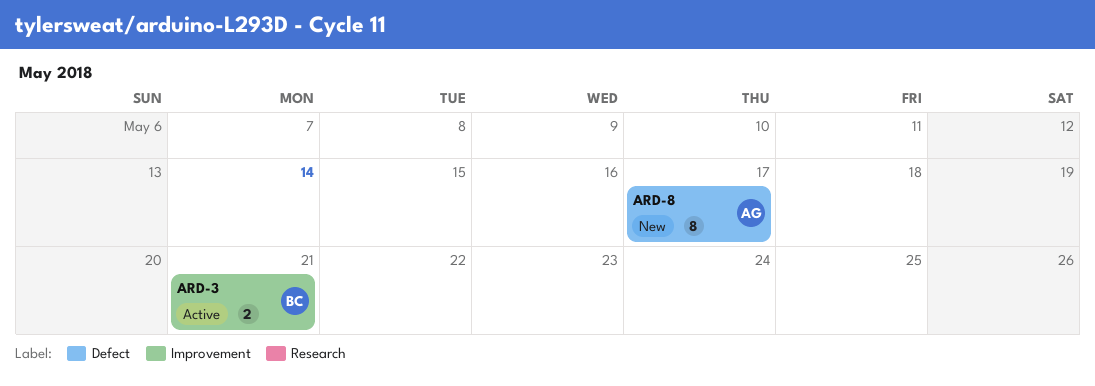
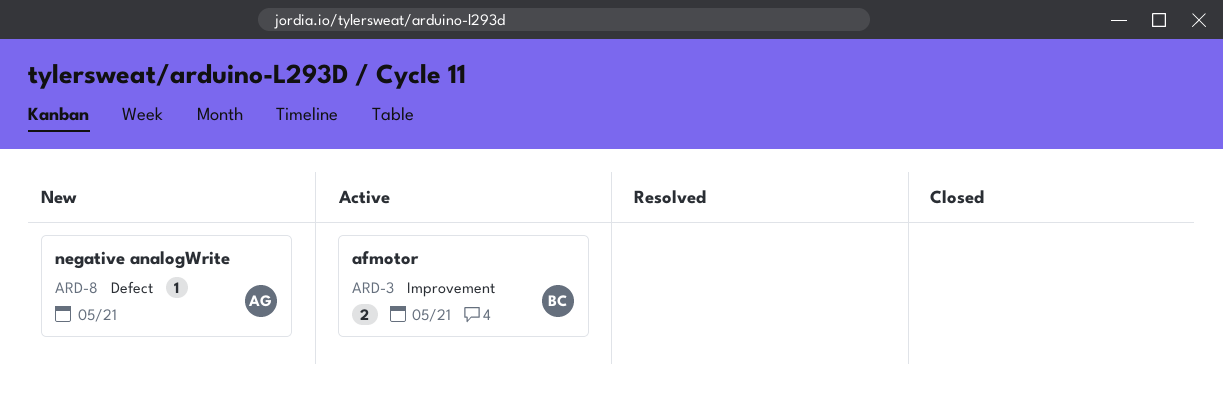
ARD-8, estimate: 8 -> 1
ARD-8, due: May 17 -> May 21

